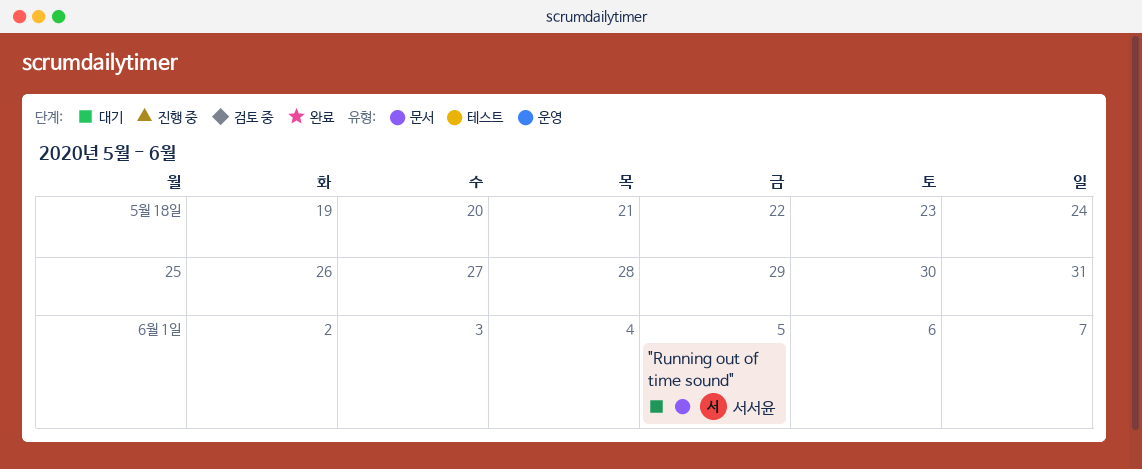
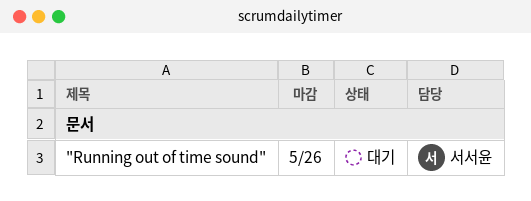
"Running out of time sound", due: Jun 5 -> May 26

